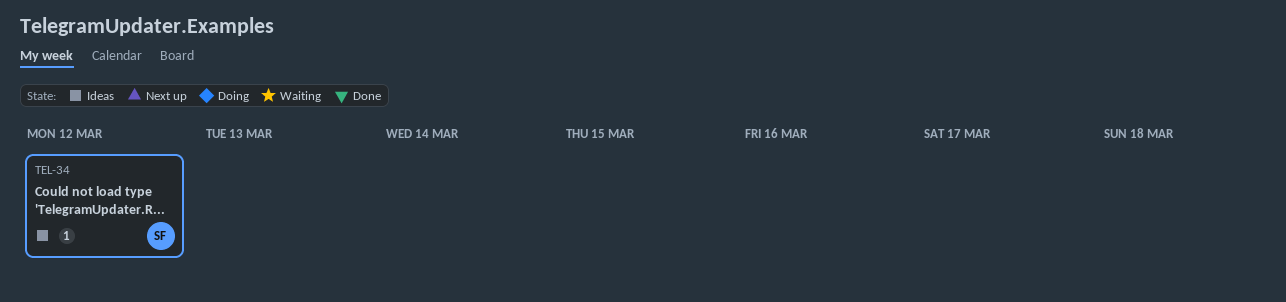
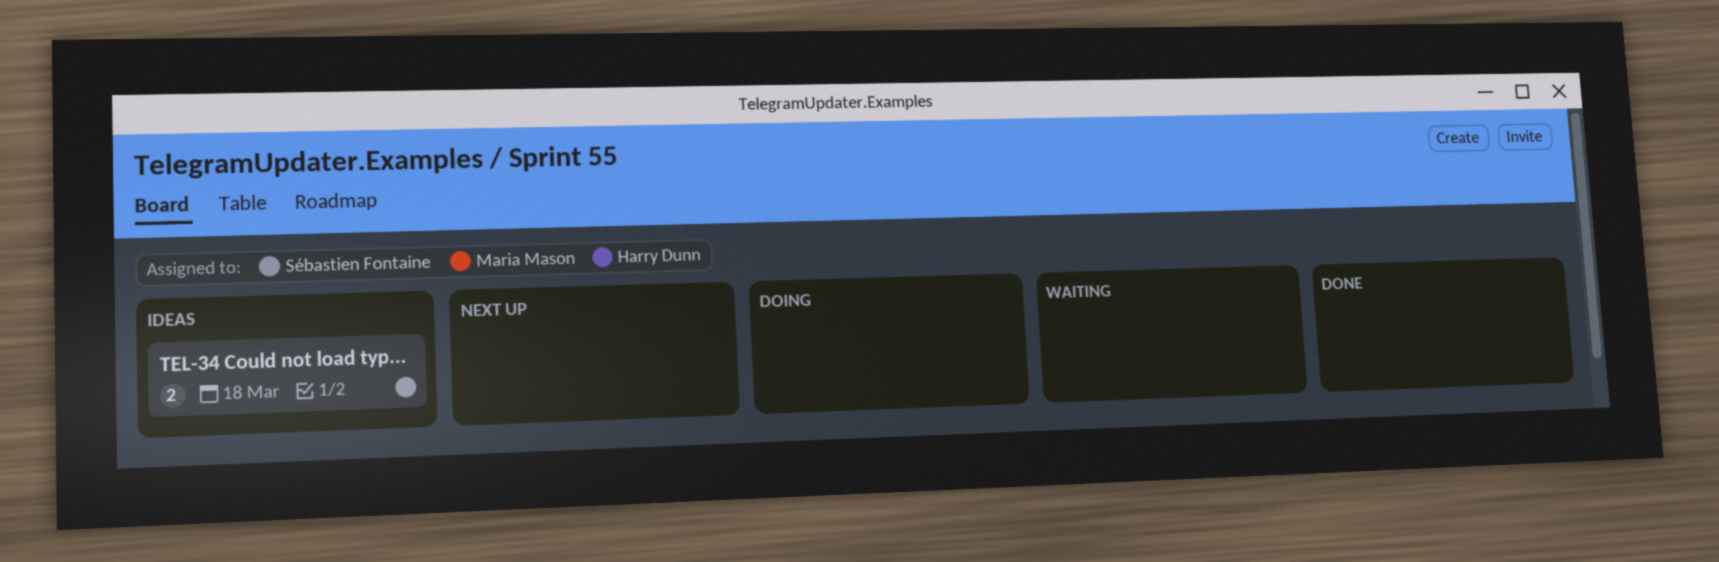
TEL-34, estimate: 1 -> 2
TEL-34, due: Mar 12 -> Mar 18

